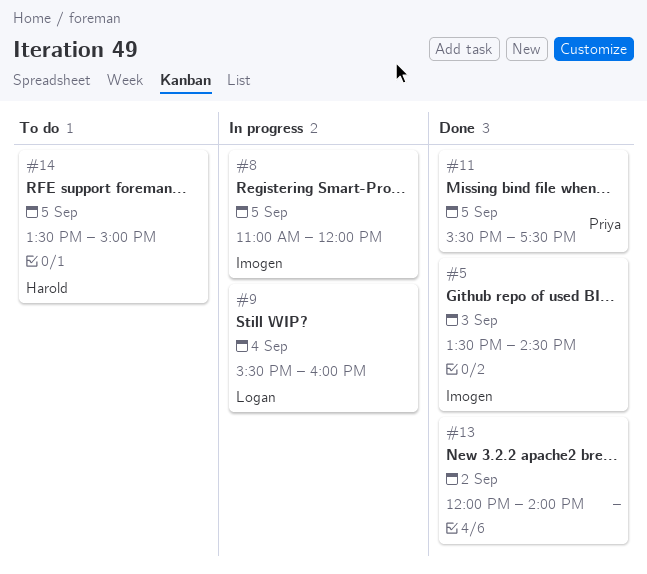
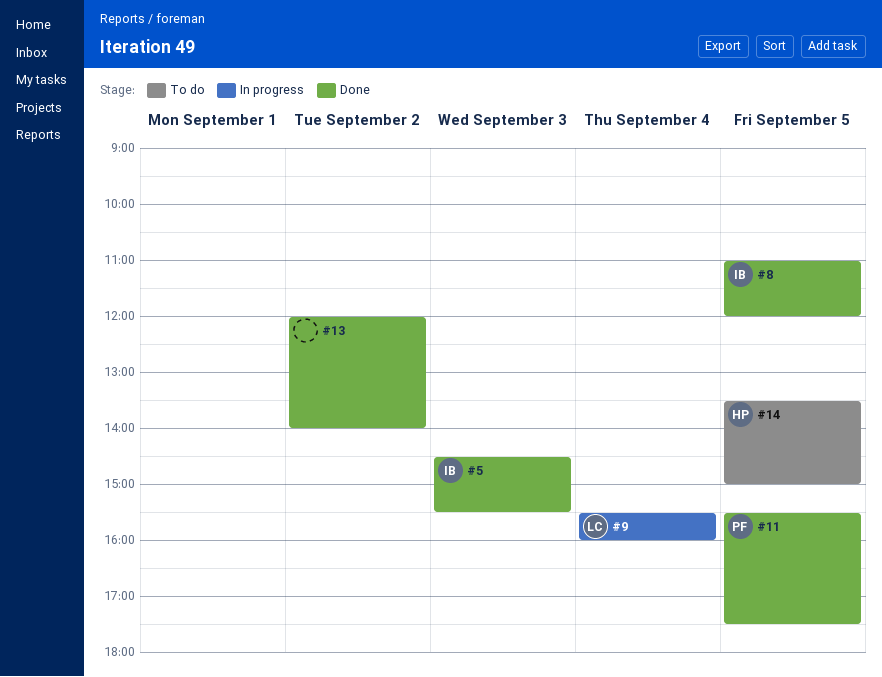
#5, begins: 13:30 -> 14:30
#5, ends: 14:30 -> 15:30
#8, status: In progress -> Done

